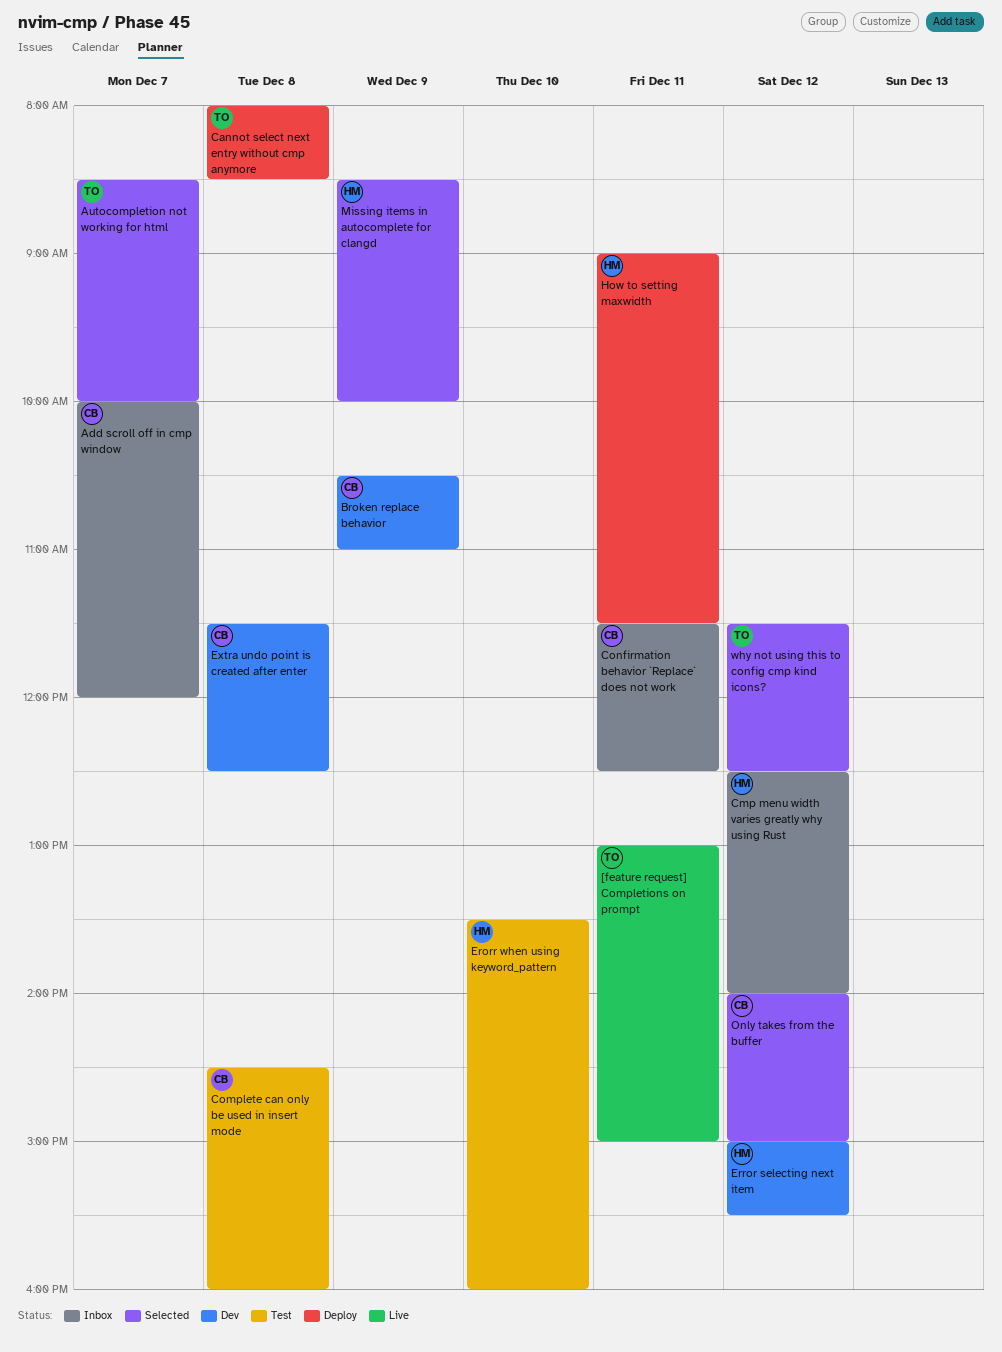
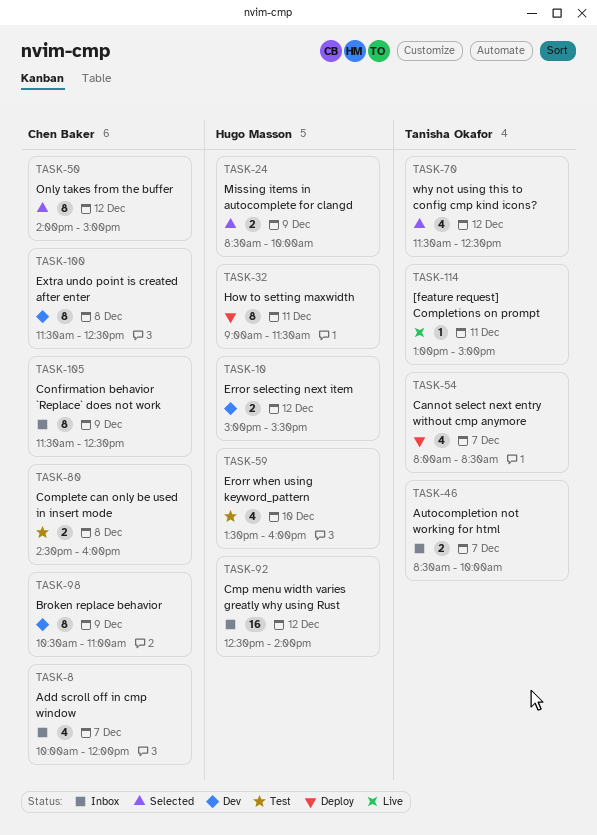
Autocompletion not working for html, status: Selected -> Inbox
Cannot select next entry without cmp anymore, day: Dec 8 -> Dec 7
Confirmation behavior `Replace` does not work, day: Dec 11 -> Dec 9

